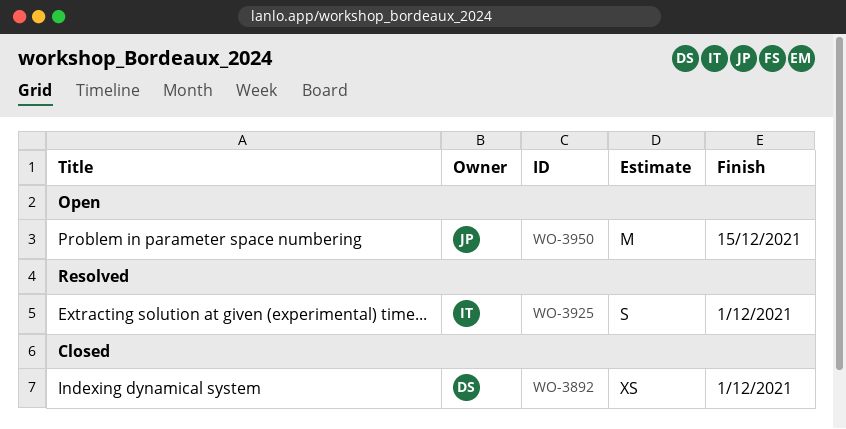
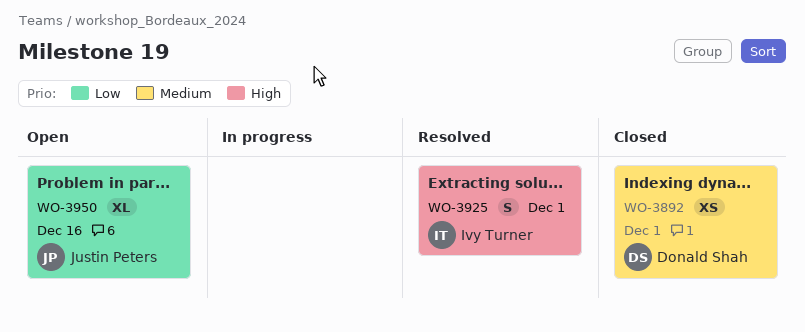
WO-3950, estimate: M -> XL
WO-3950, due: Dec 15 -> Dec 16

